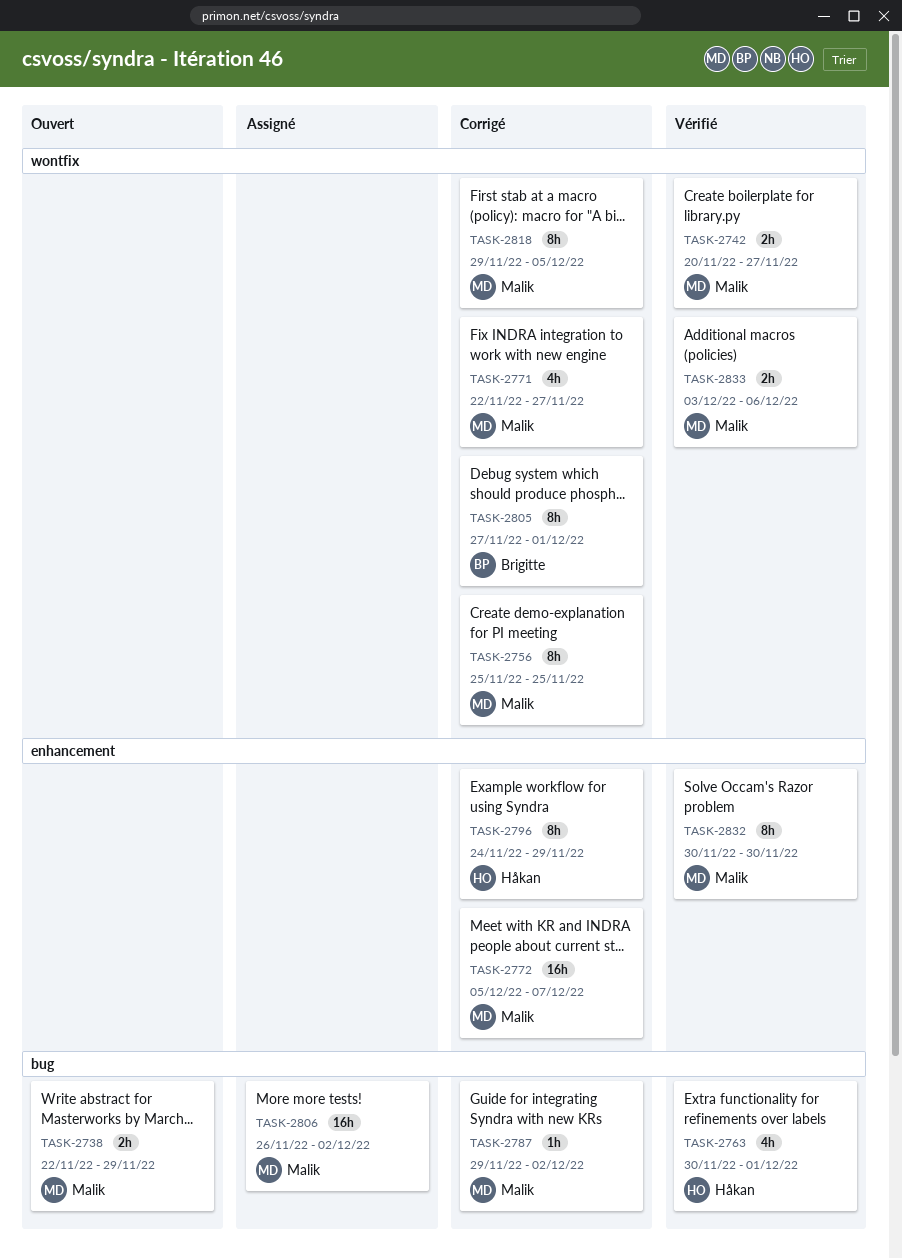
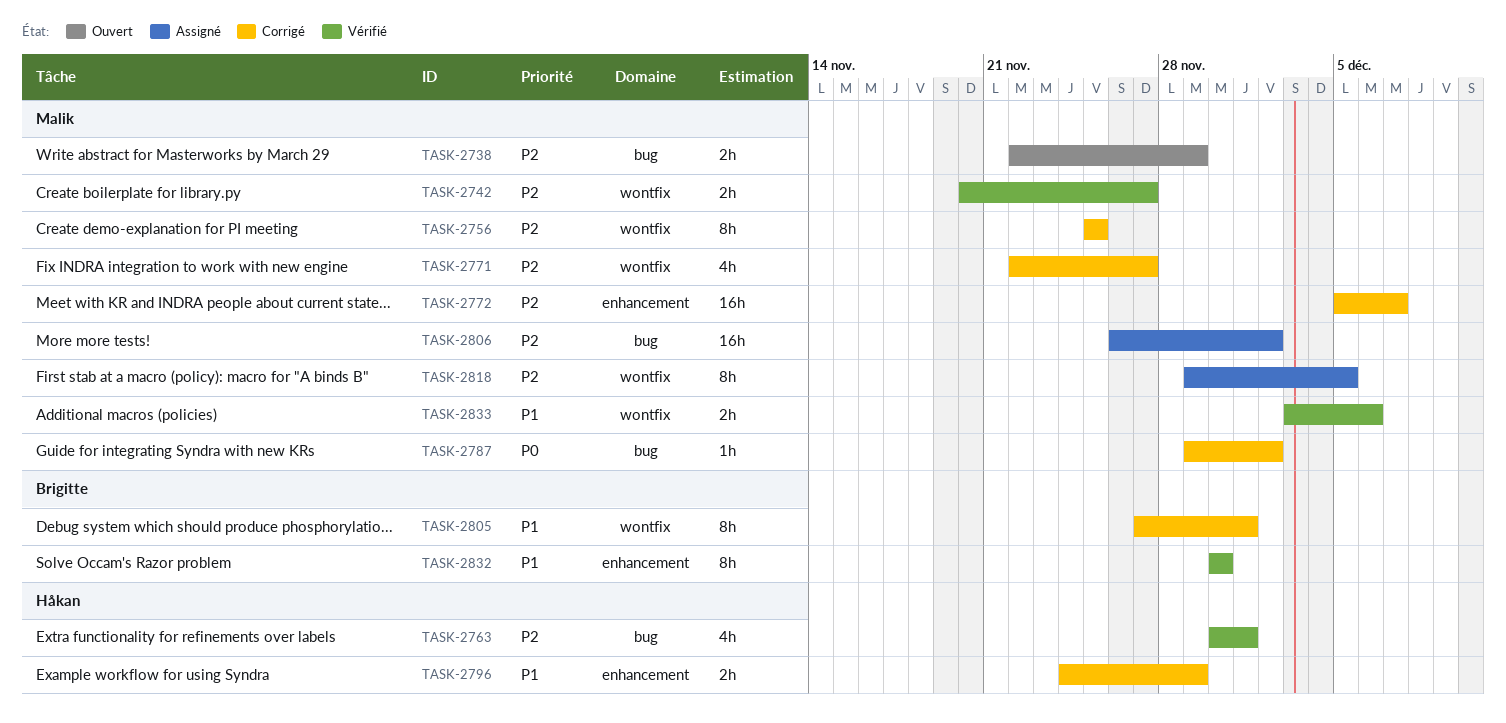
TASK-2796, estimate: 8h -> 2h
TASK-2818, status: Corrigé -> Assigné
TASK-2832, owner: Malik -> Brigitte

